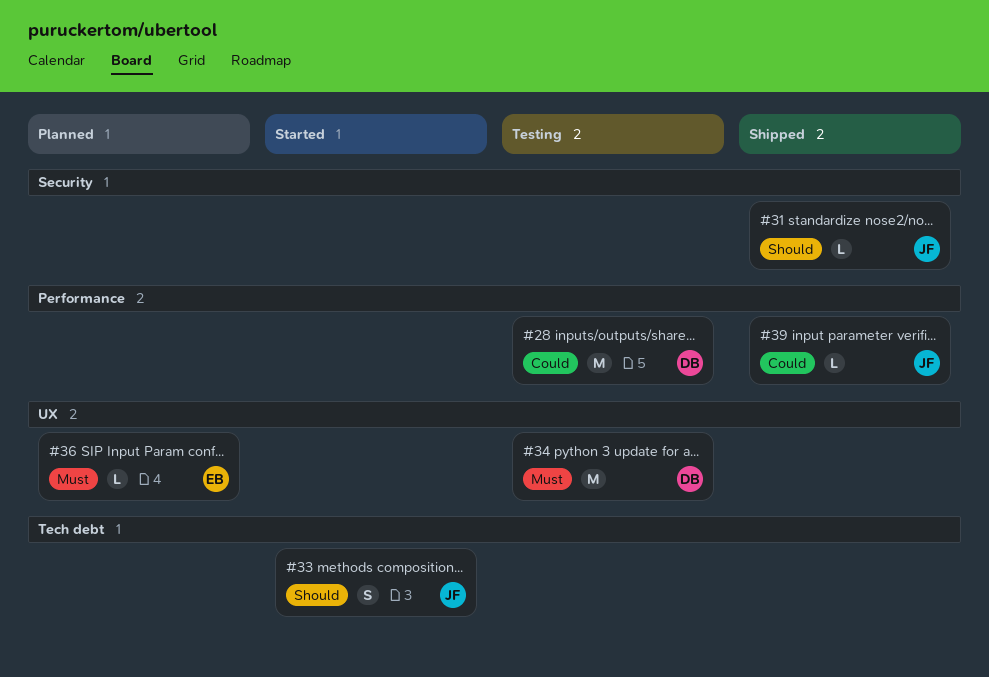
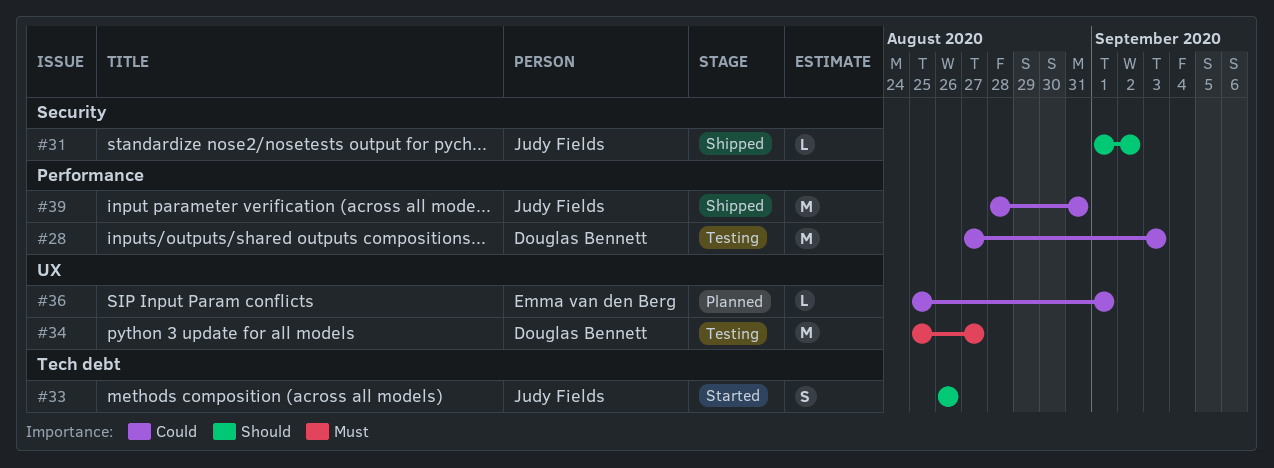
#36, priority: Must -> Could
#39, estimate: L -> M

